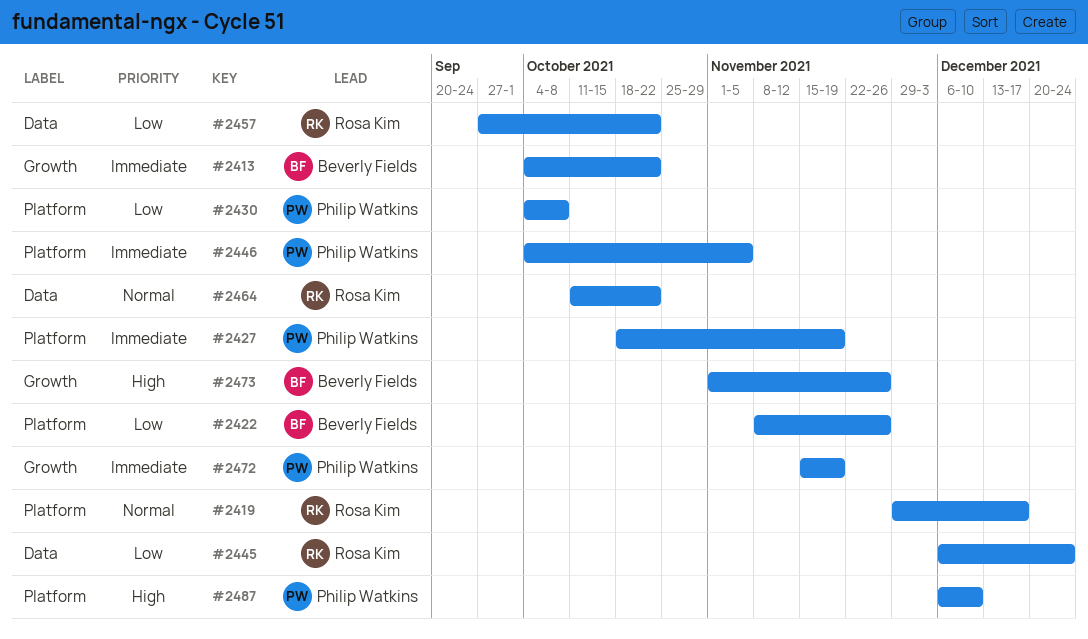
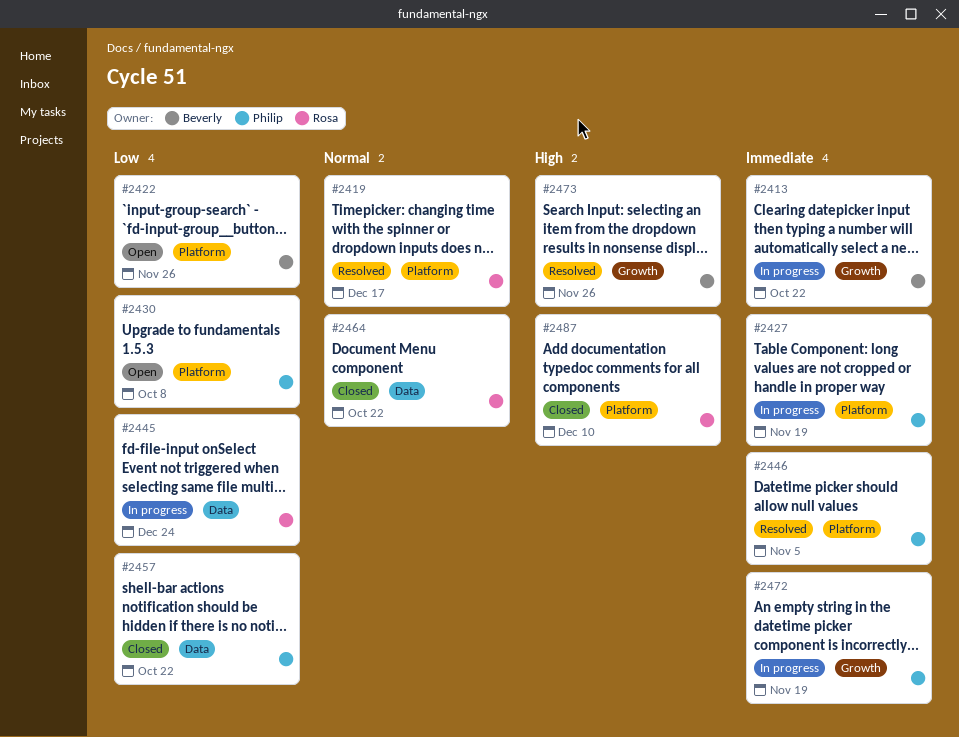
#2457, owner: Rosa Kim -> Philip Watkins
#2487, owner: Philip Watkins -> Rosa Kim

